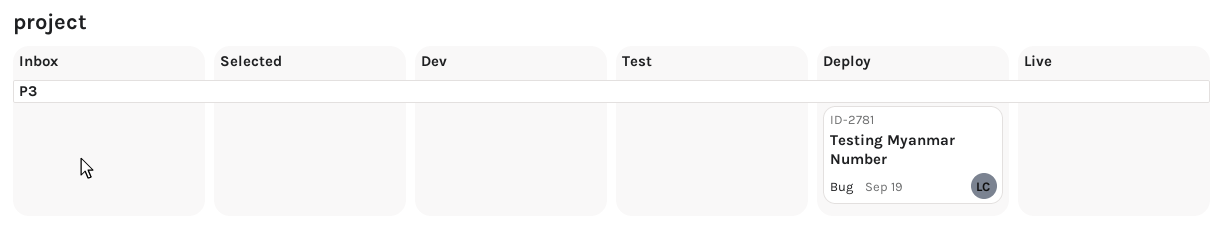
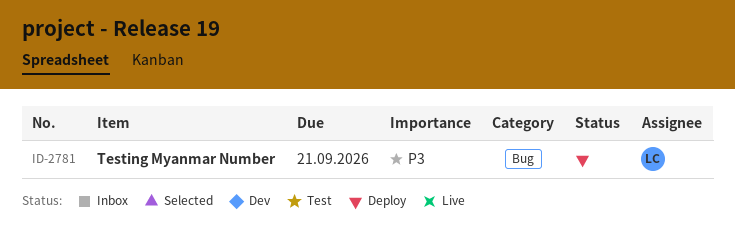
ID-2781, due: Sep 19 -> Sep 21

